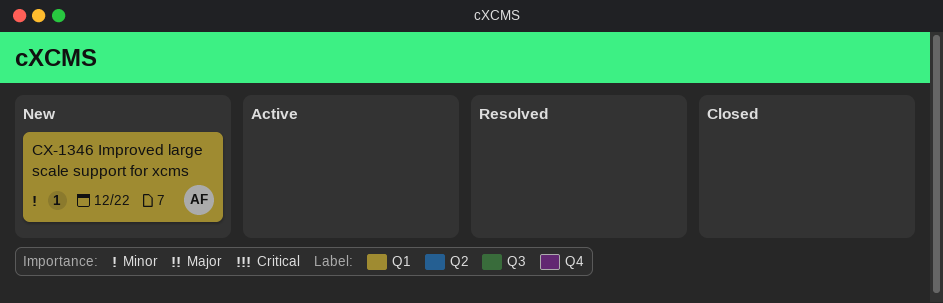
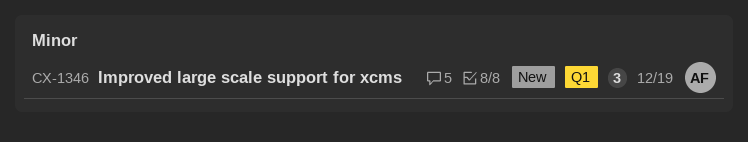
CX-1346, estimate: 1 -> 3
CX-1346, due: Dec 22 -> Dec 19

